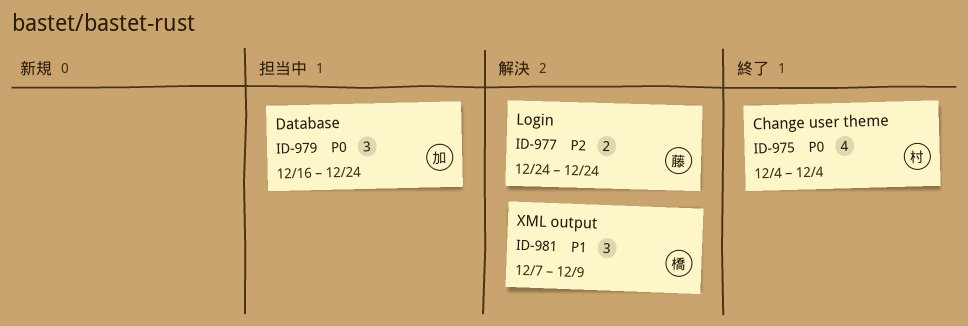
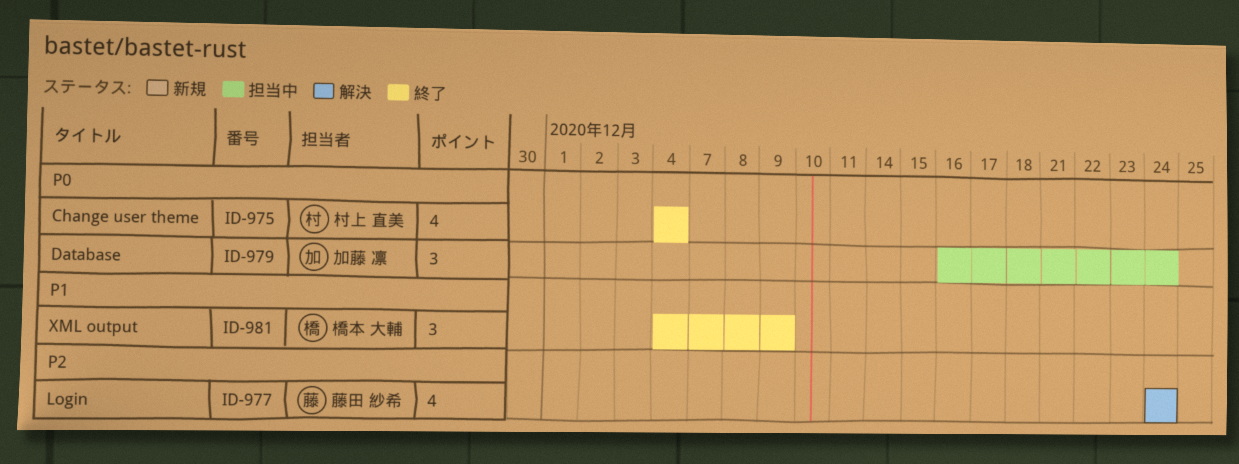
ID-977, estimate: 2 -> 4
ID-981, status: 解決 -> 終了
ID-981, start: Dec 7 -> Dec 4

